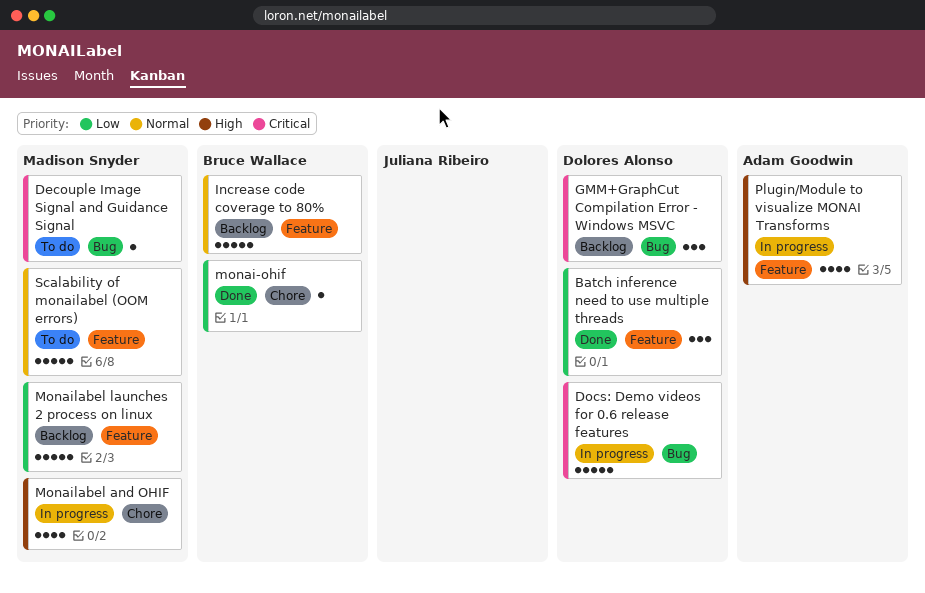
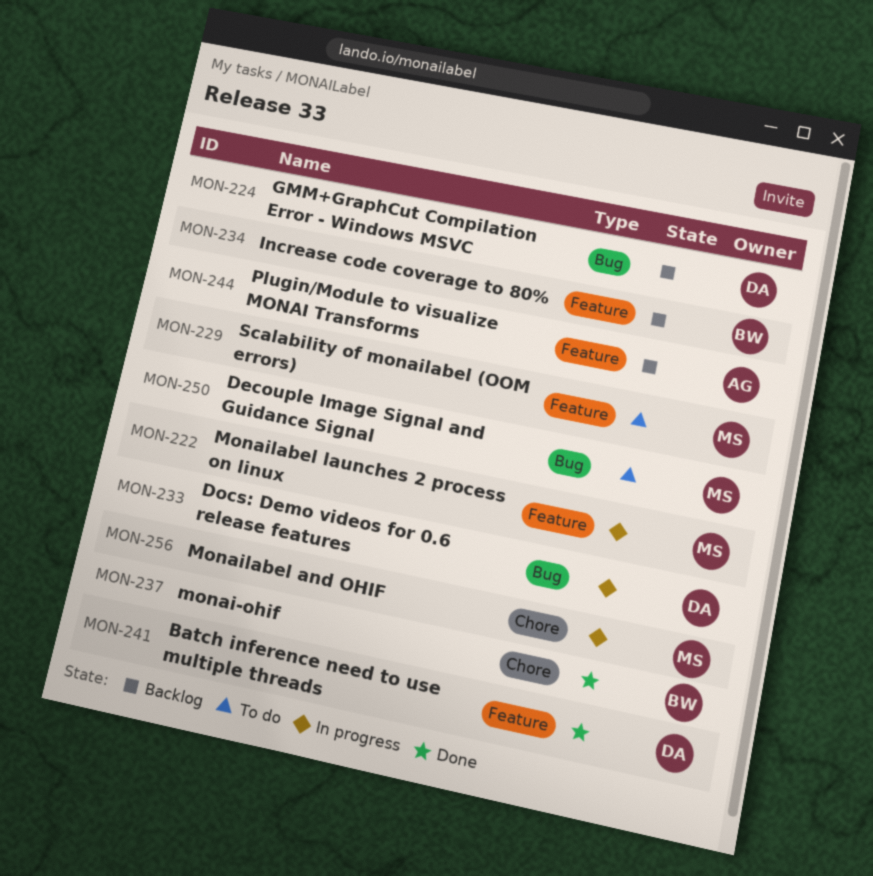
Monailabel launches 2 process on linux, status: Backlog -> In progress
Plugin/Module to visualize MONAI Transforms, status: In progress -> Backlog

